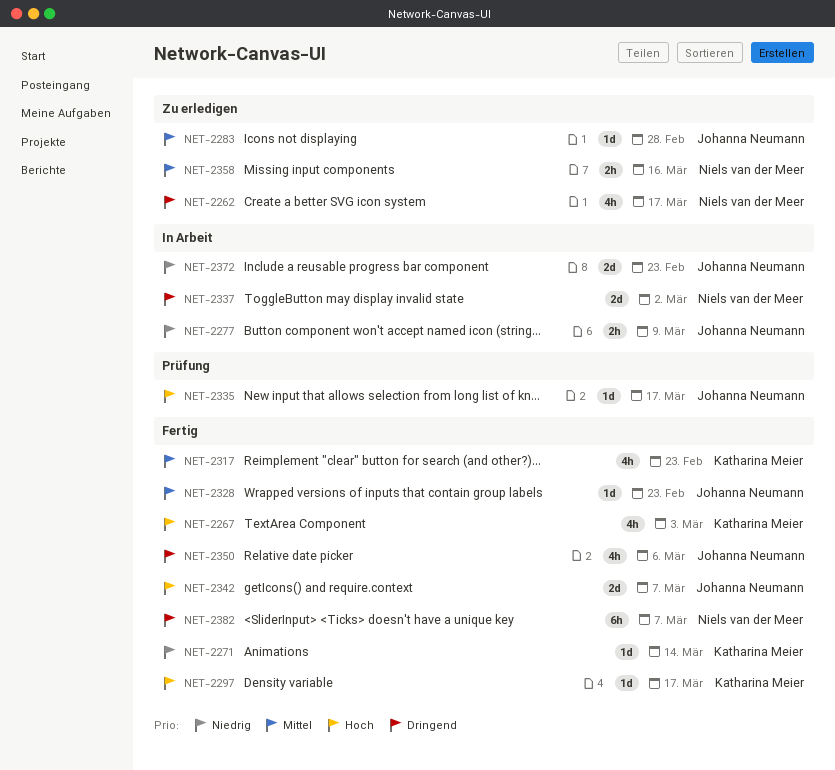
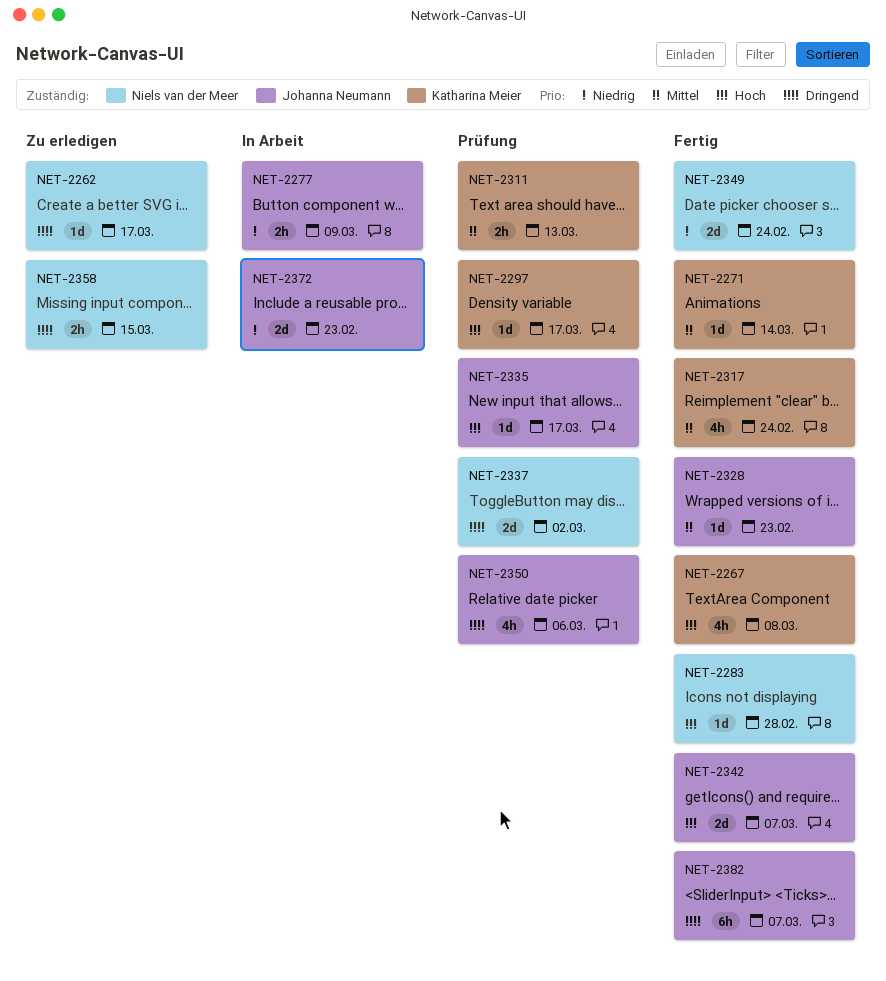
NET-2262, estimate: 4h -> 1d
NET-2267, due: Mar 3 -> Mar 8
NET-2271, priority: Niedrig -> Mittel
NET-2283, status: Zu erledigen -> Fertig
NET-2283, owner: Johanna Neumann -> Niels van der Meer
NET-2283, priority: Mittel -> Hoch
NET-2297, status: Fertig -> Prüfung
NET-2311: none -> present
NET-2317, due: Feb 23 -> Feb 24
NET-2337, status: In Arbeit -> Prüfung
NET-2349: none -> present
NET-2350, status: Fertig -> Prüfung
NET-2358, priority: Mittel -> Dringend
NET-2358, due: Mar 16 -> Mar 15
NET-2382, owner: Niels van der Meer -> Johanna Neumann

